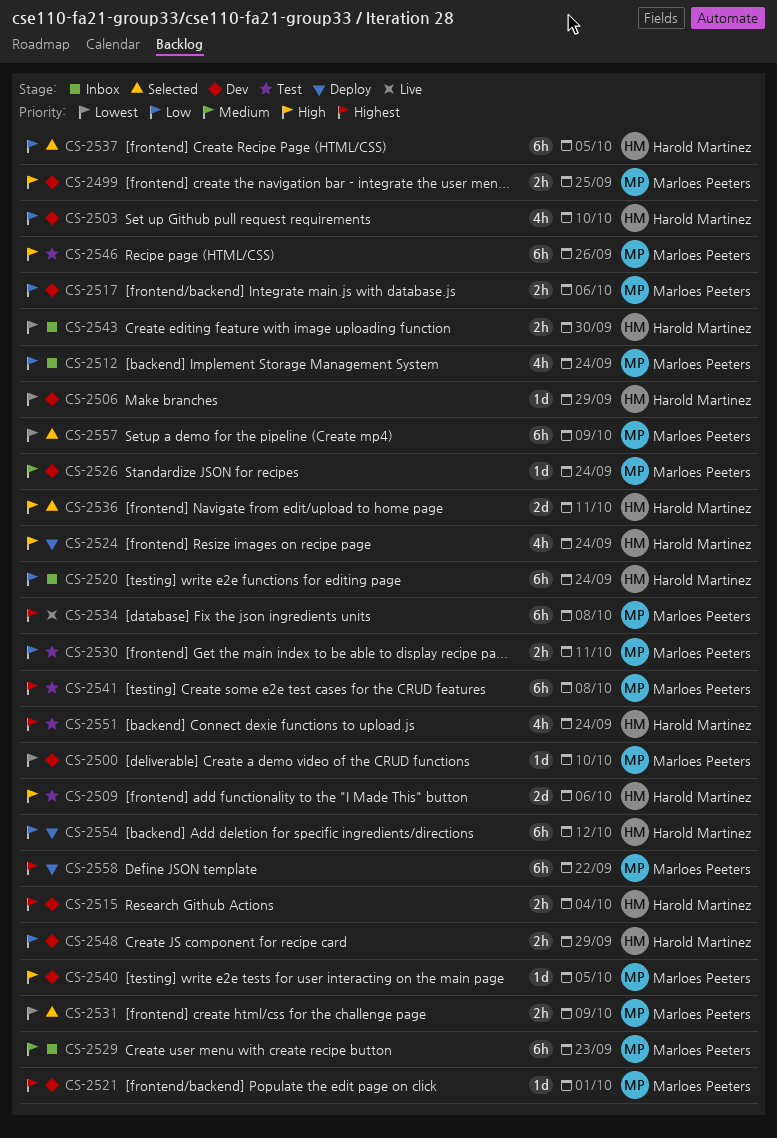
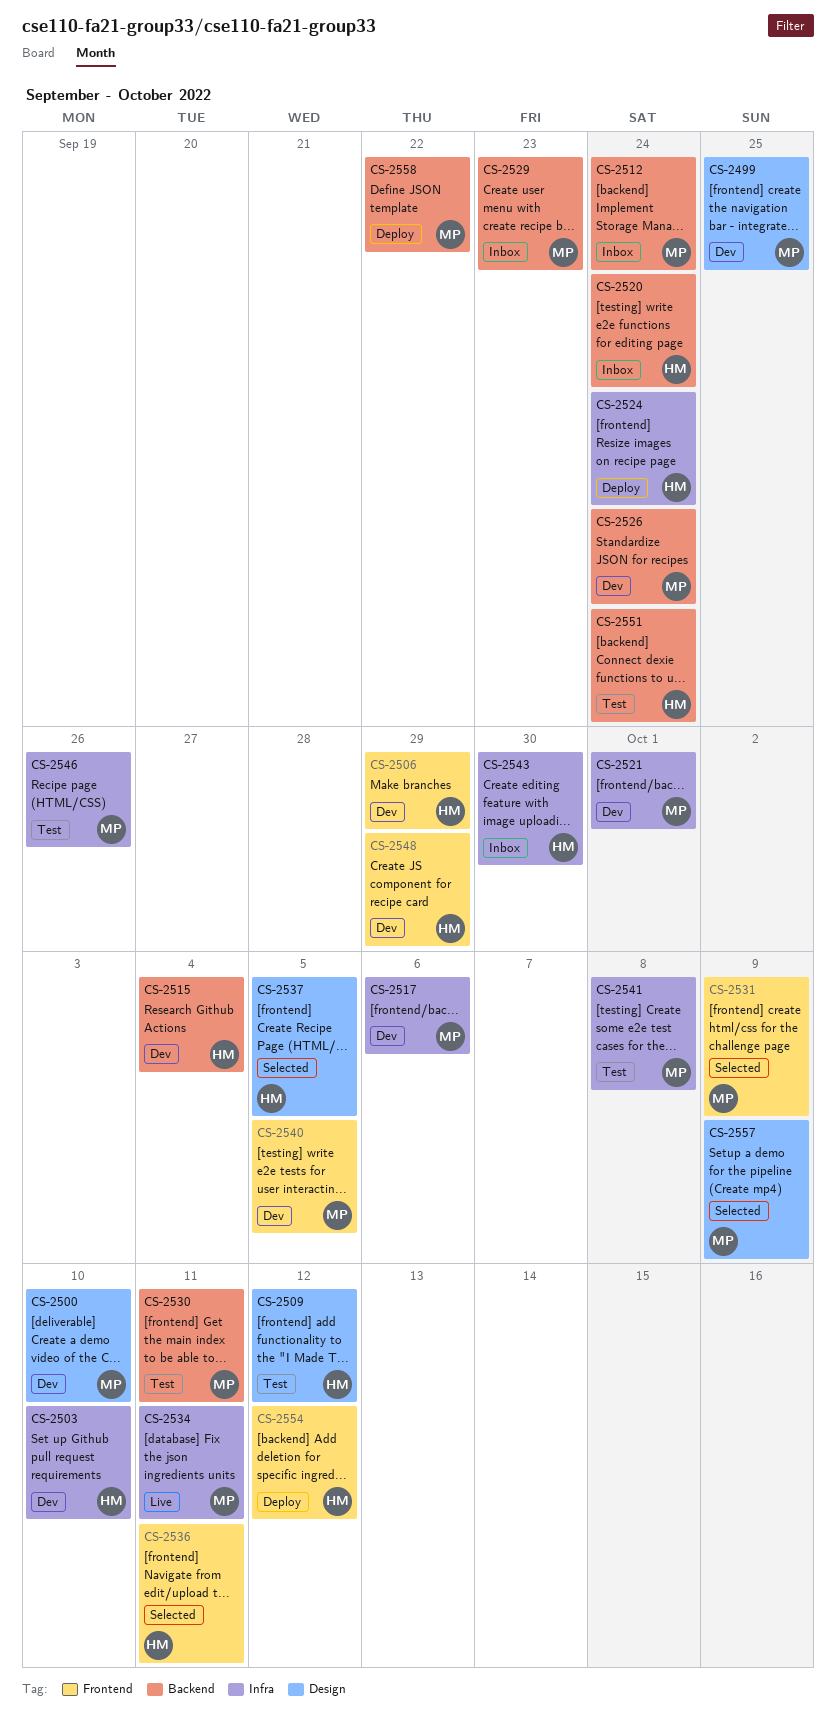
CS-2509, due: Oct 6 -> Oct 12
CS-2534, due: Oct 8 -> Oct 11

